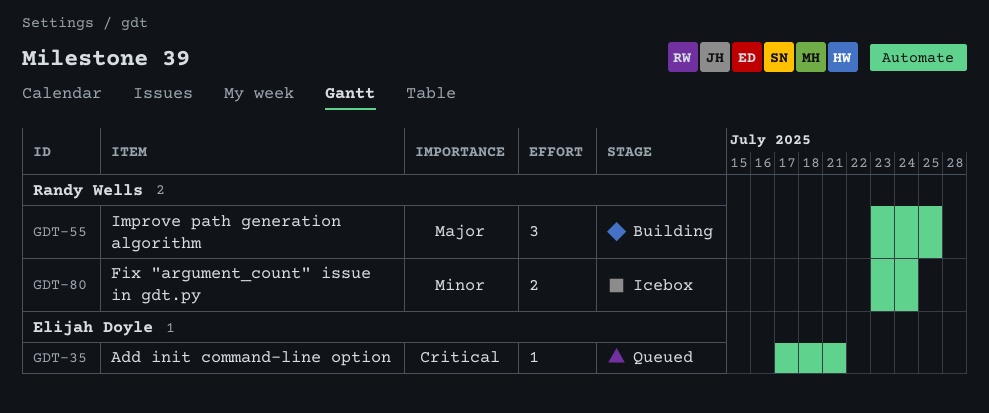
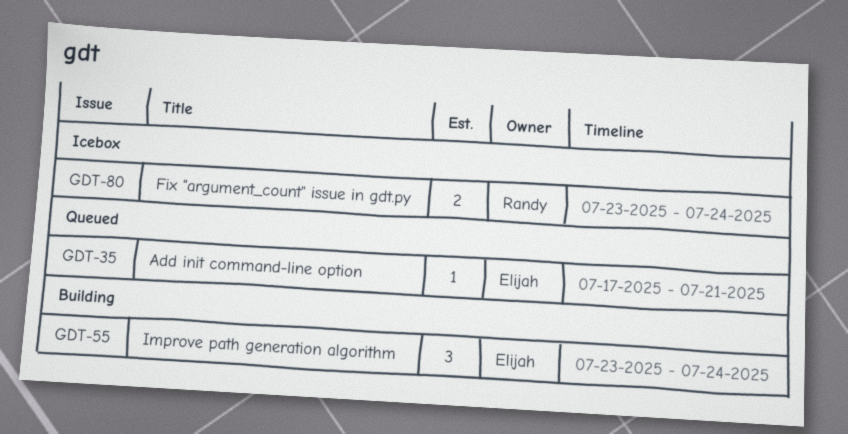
GDT-55, owner: Randy Wells -> Elijah Doyle
GDT-55, due: Jul 25 -> Jul 24

